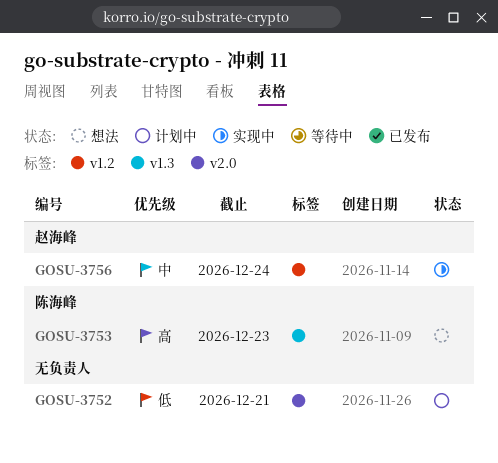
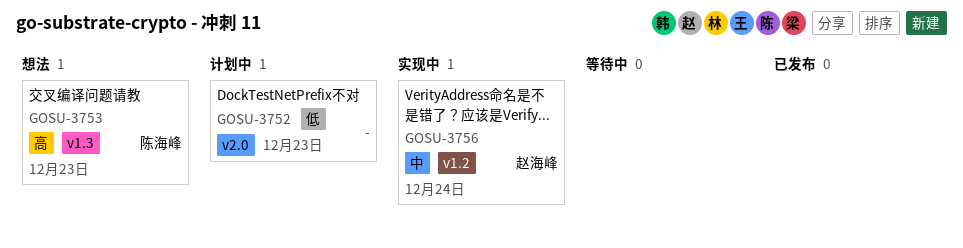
GOSU-3752, due: Dec 21 -> Dec 23

